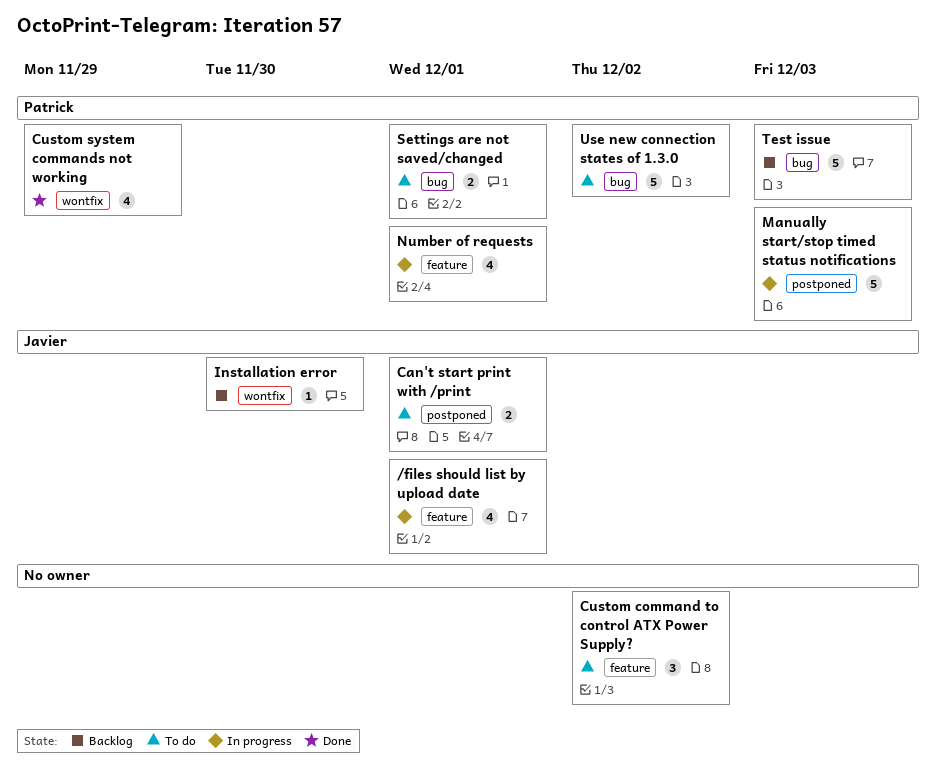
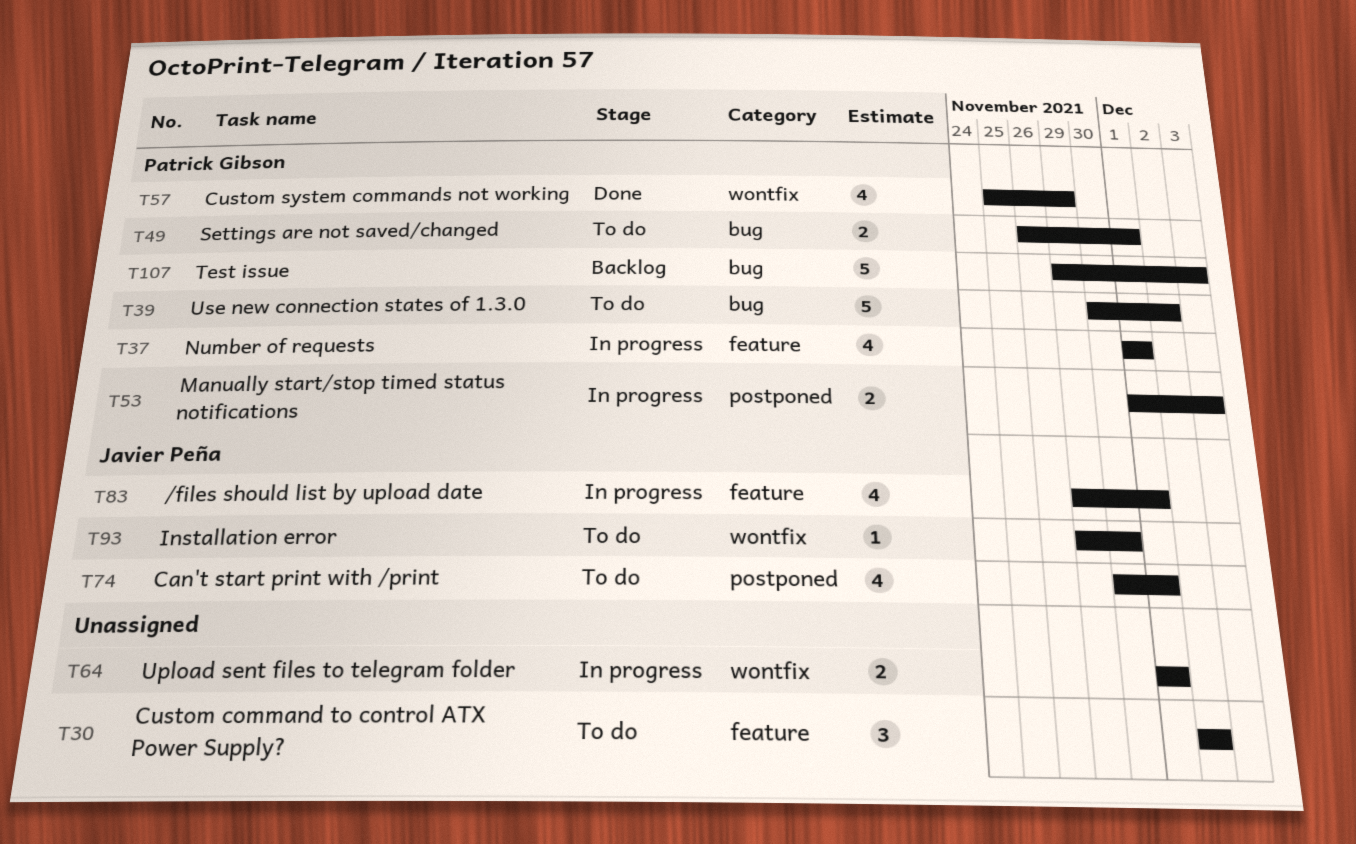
Can't start print with /print, estimate: 2 -> 4
Installation error, status: Backlog -> To do
Manually start/stop timed status notifications, estimate: 5 -> 2
Upload sent files to telegram folder: none -> present

